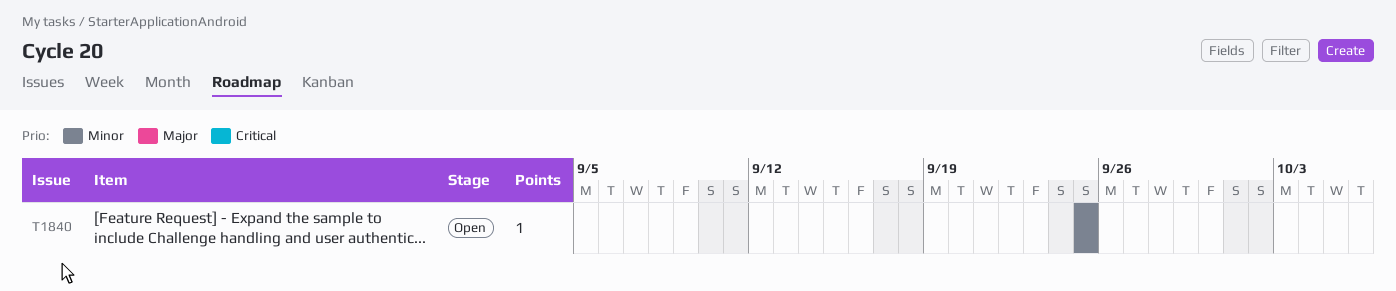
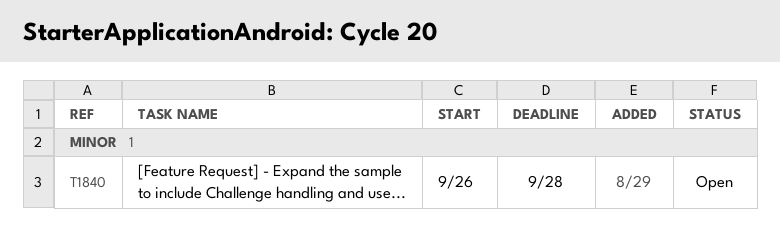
T1840, start: Sep 25 -> Sep 26
T1840, due: Sep 25 -> Sep 28

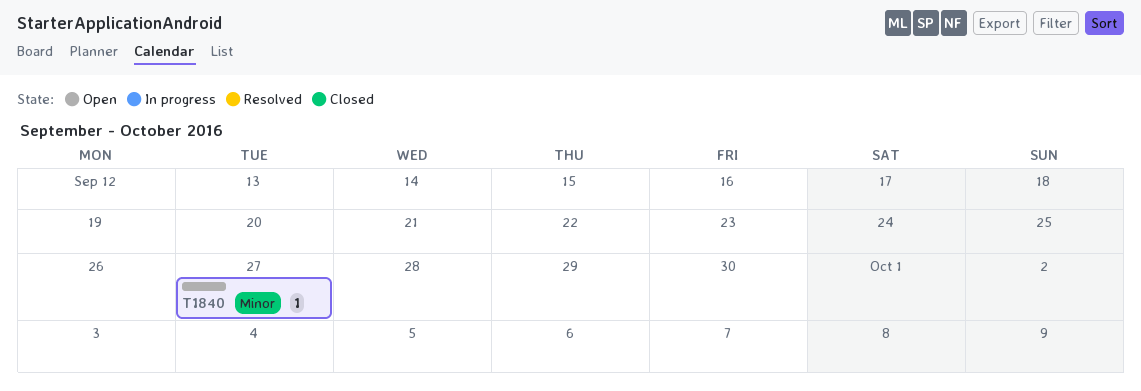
T1840, due: Sep 28 -> Sep 27

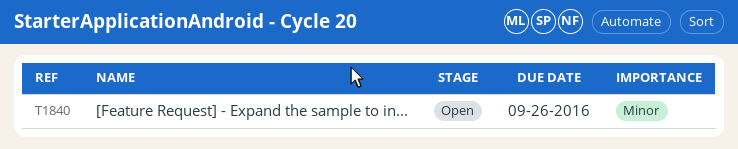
T1840, due: Sep 27 -> Sep 26

